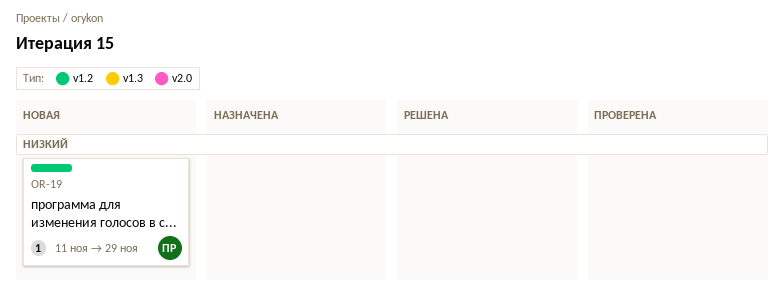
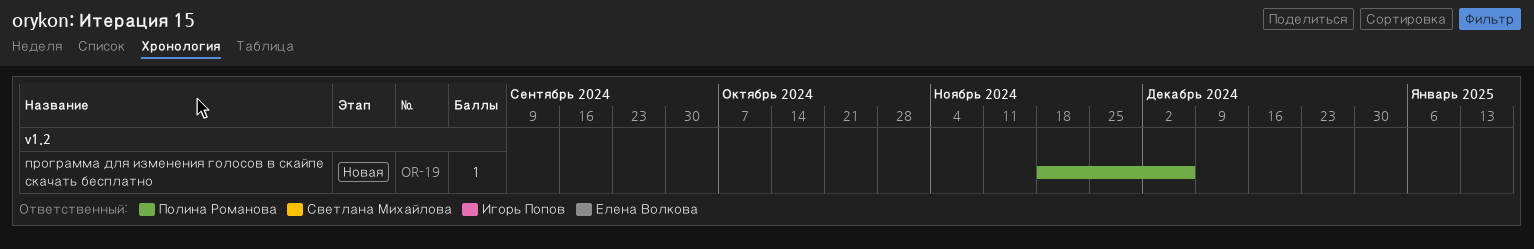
OR-19, start: Nov 11 -> Nov 18
OR-19, due: Nov 29 -> Dec 6

